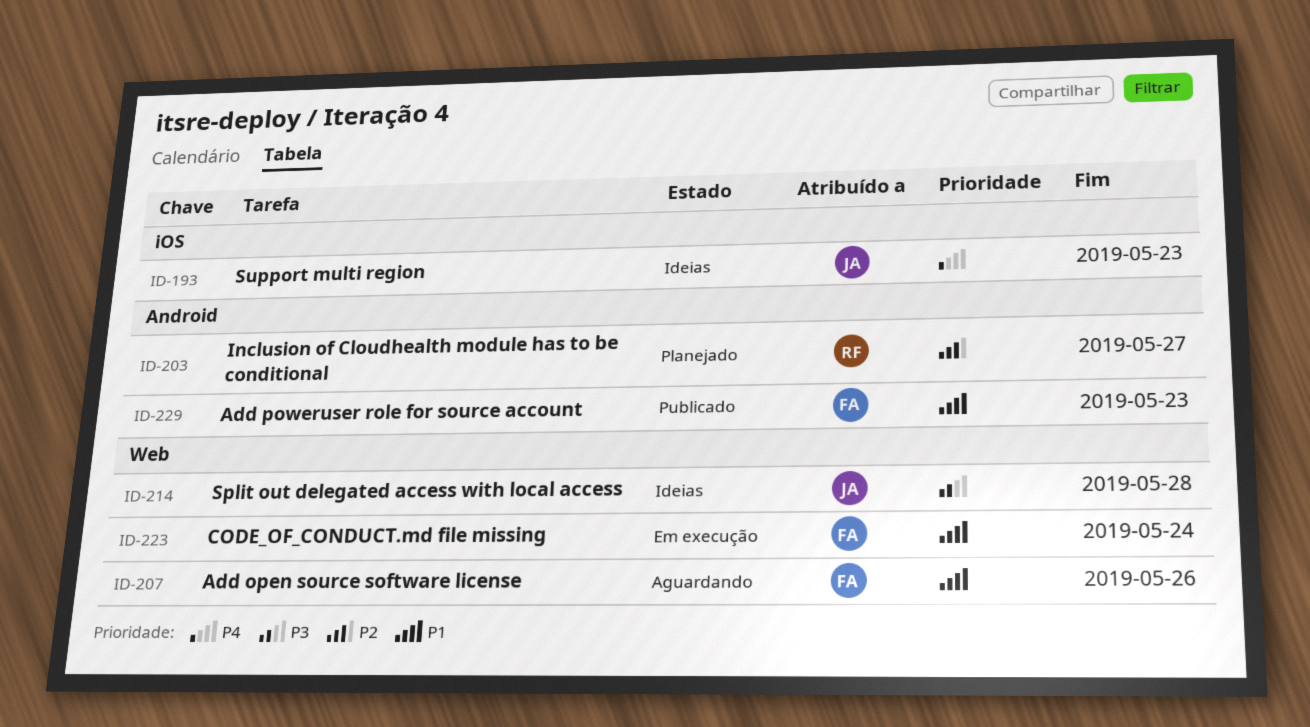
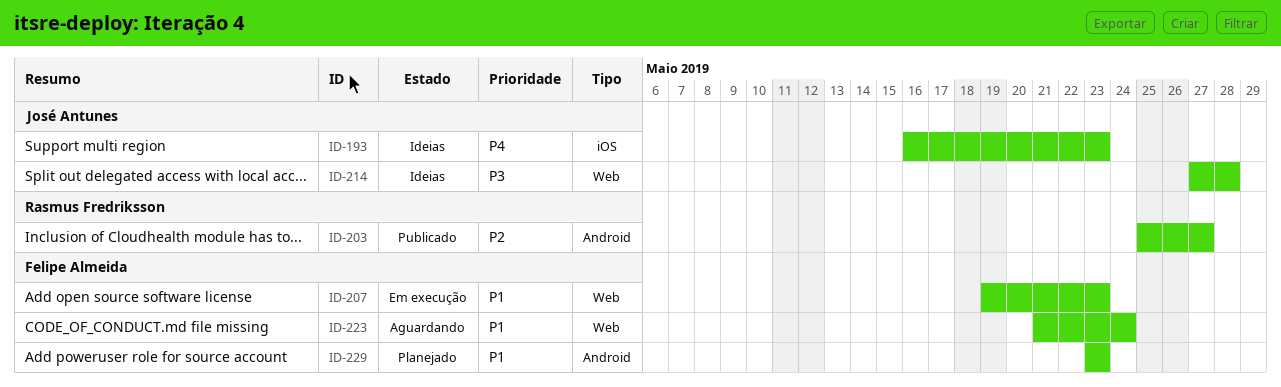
ID-203, status: Planejado -> Publicado
ID-207, status: Aguardando -> Em execução
ID-207, due: May 26 -> May 23
ID-223, status: Em execução -> Aguardando
ID-229, status: Publicado -> Planejado

